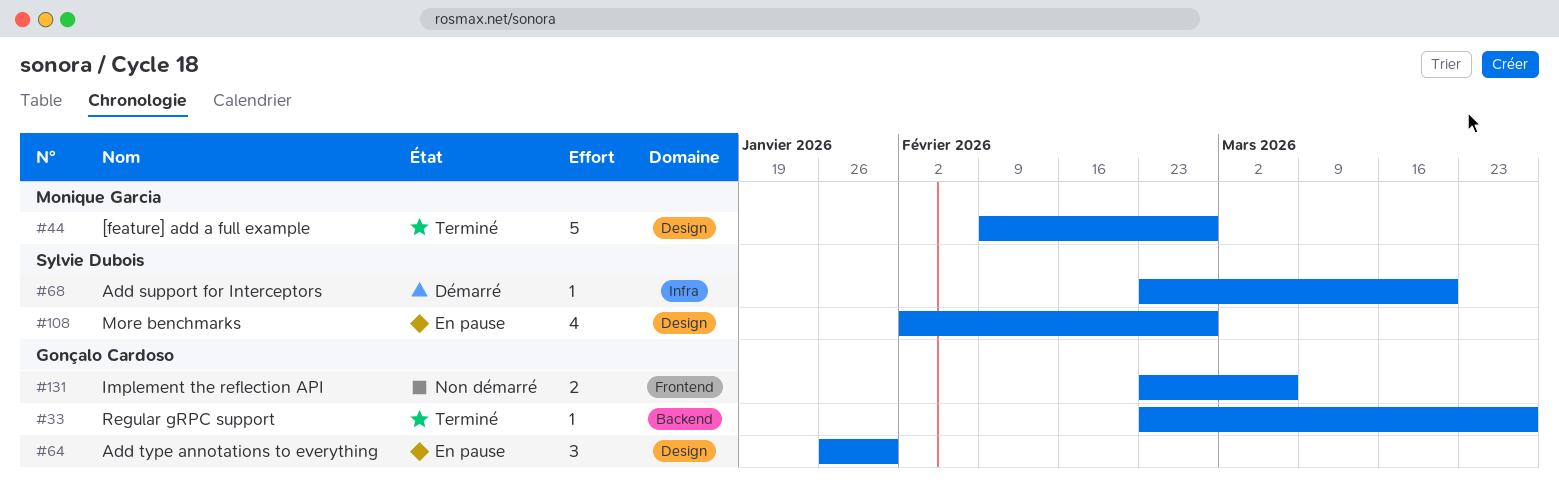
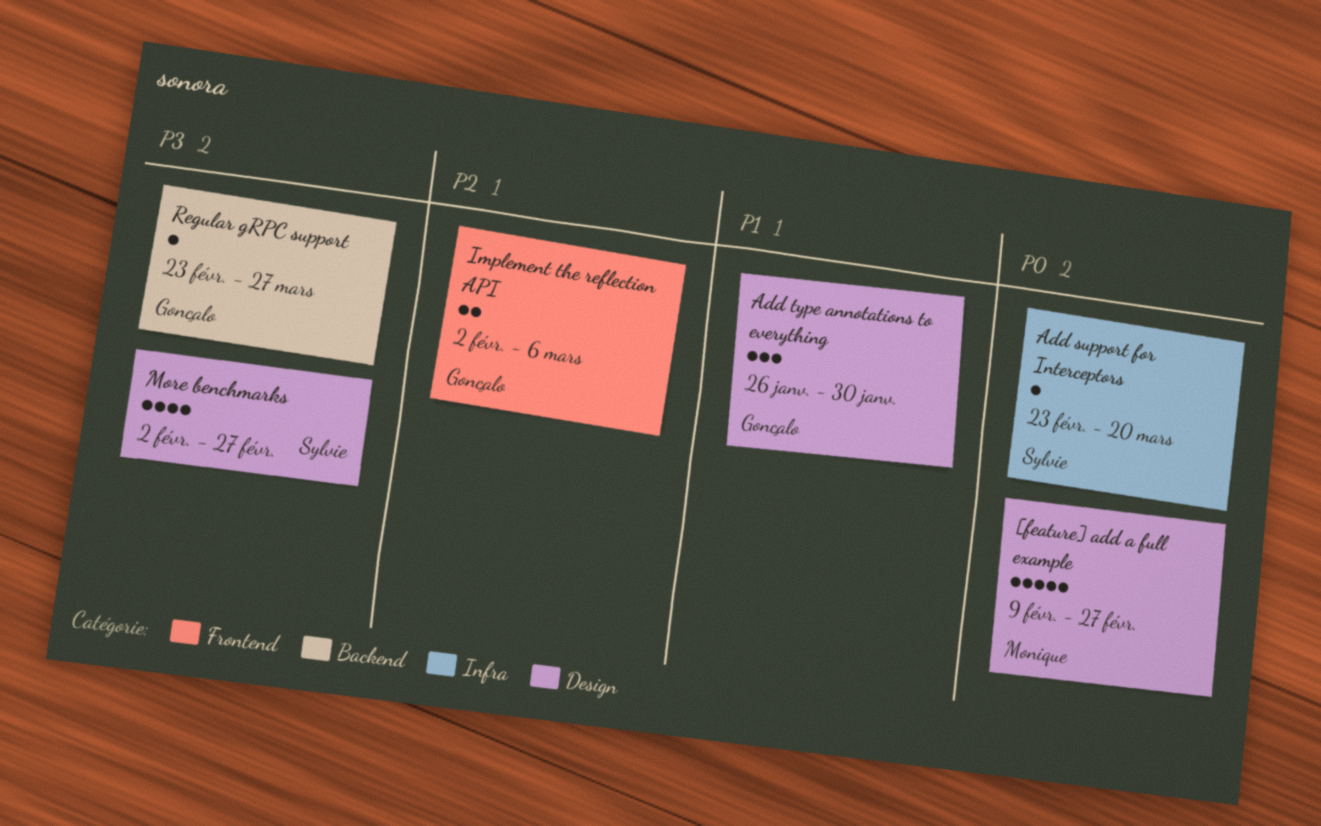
Implement the reflection API, start: Feb 23 -> Feb 2

